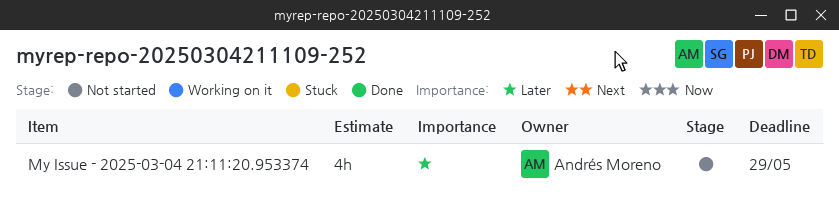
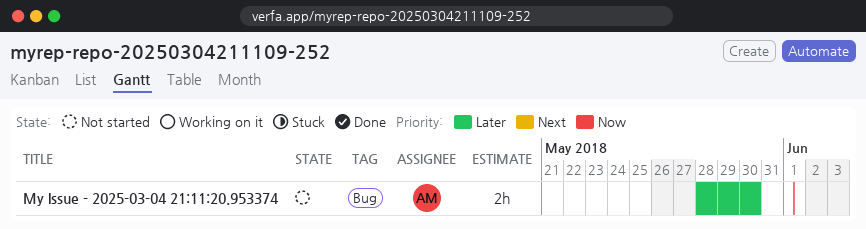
My Issue - 2025-03-04 21:11:20.953374, estimate: 4h -> 2h
My Issue - 2025-03-04 21:11:20.953374, due: May 29 -> May 30

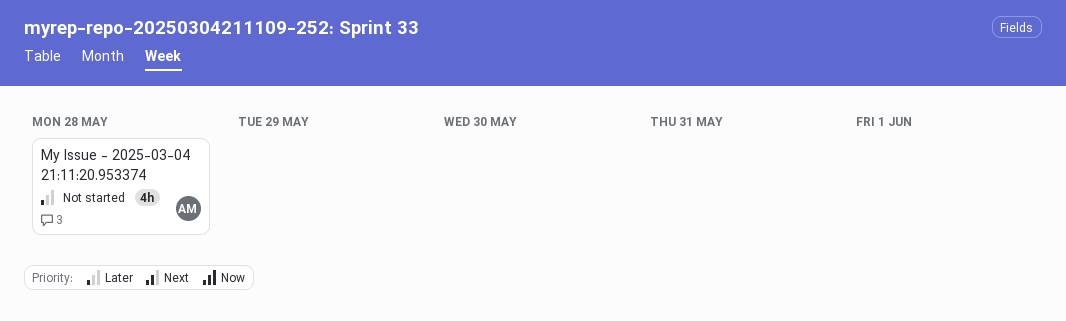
My Issue - 2025-03-04 21:11:20.953374, estimate: 2h -> 4h
My Issue - 2025-03-04 21:11:20.953374, due: May 30 -> May 28

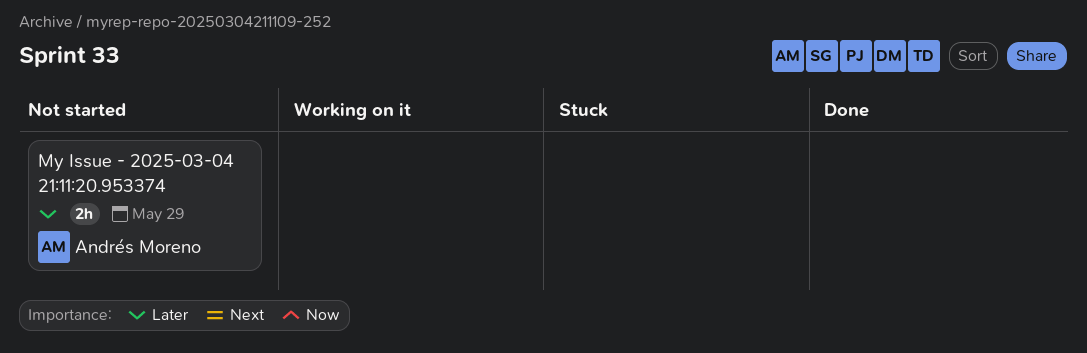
My Issue - 2025-03-04 21:11:20.953374, estimate: 4h -> 2h
My Issue - 2025-03-04 21:11:20.953374, due: May 28 -> May 29

